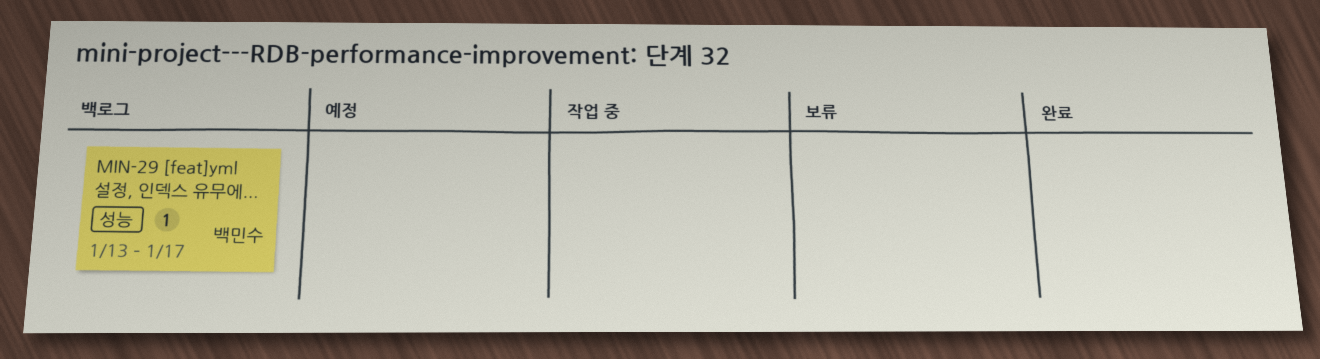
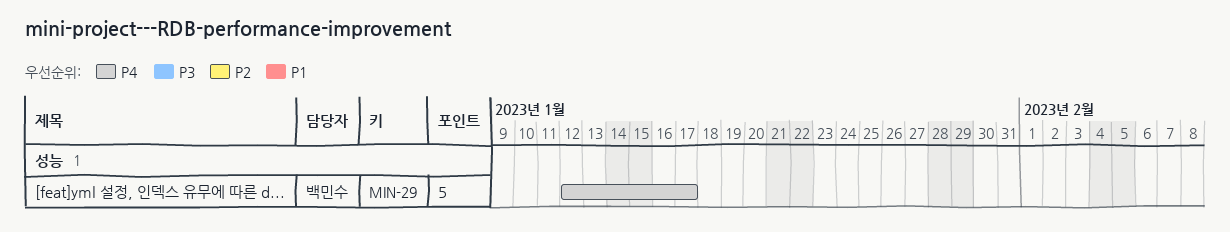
MIN-29, estimate: 1 -> 5
MIN-29, start: Jan 13 -> Jan 12

